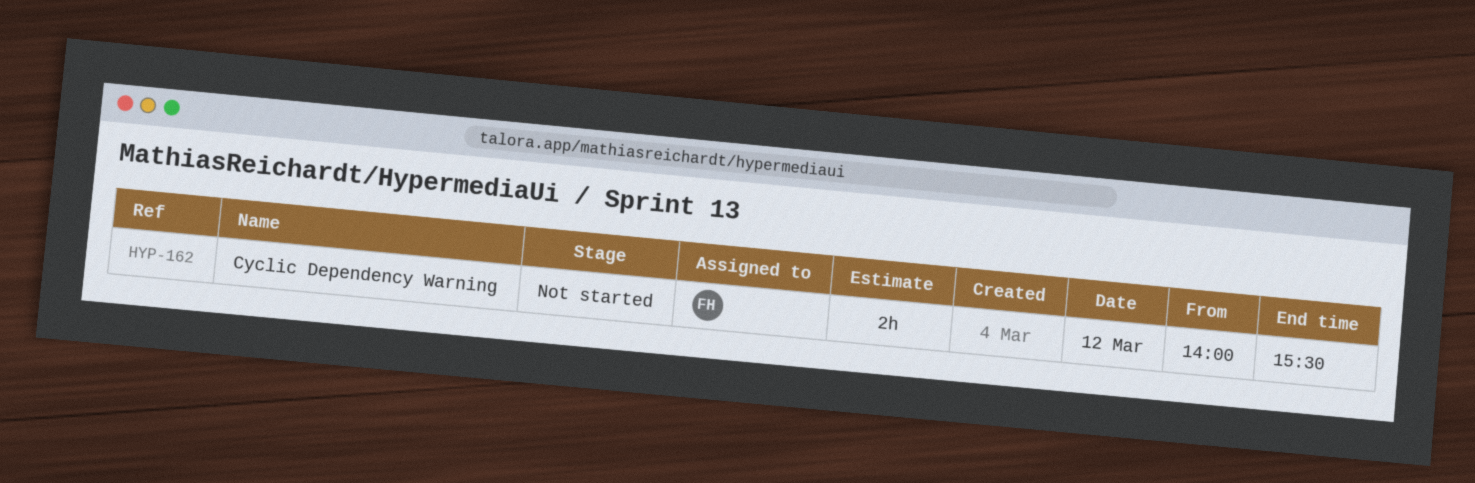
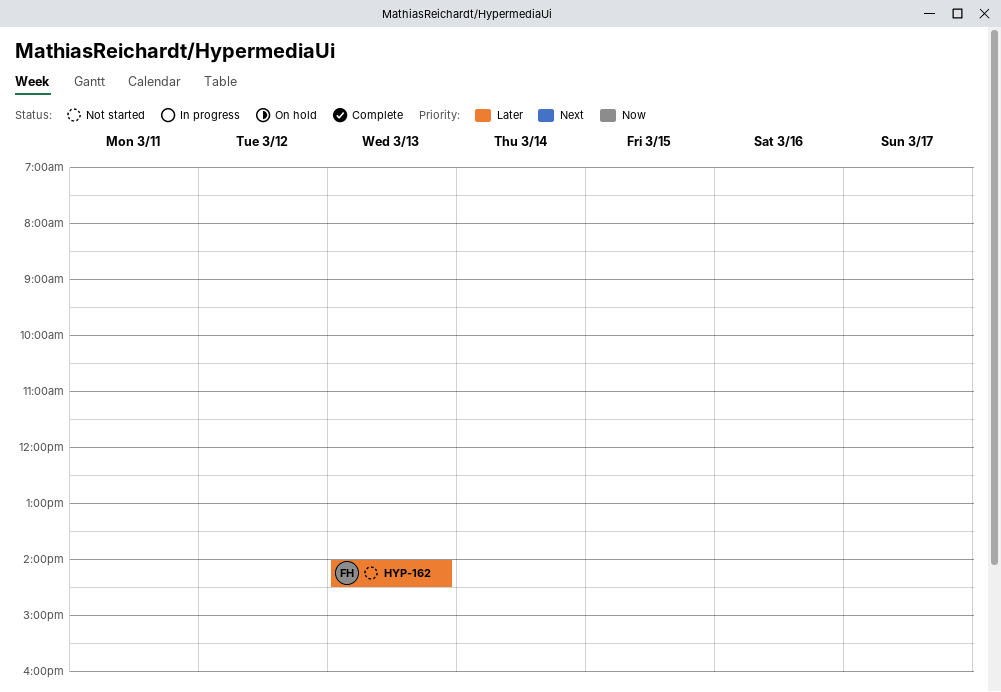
HYP-162, day: Mar 12 -> Mar 13
HYP-162, ends: 15:30 -> 14:30

